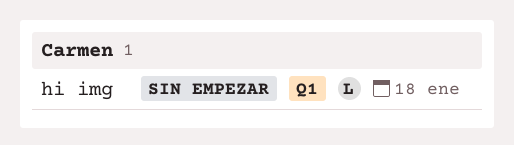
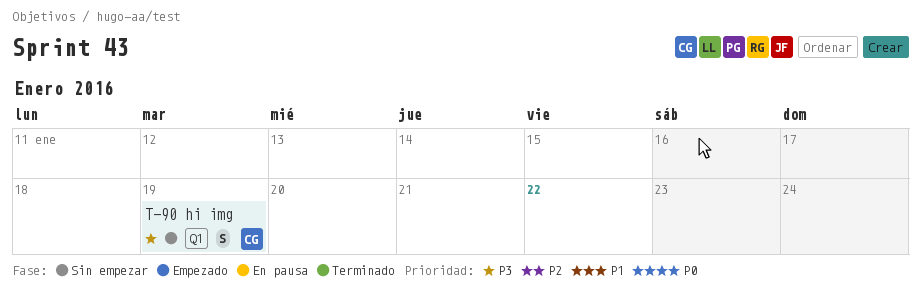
hi img, estimate: L -> S
hi img, due: Jan 18 -> Jan 19

